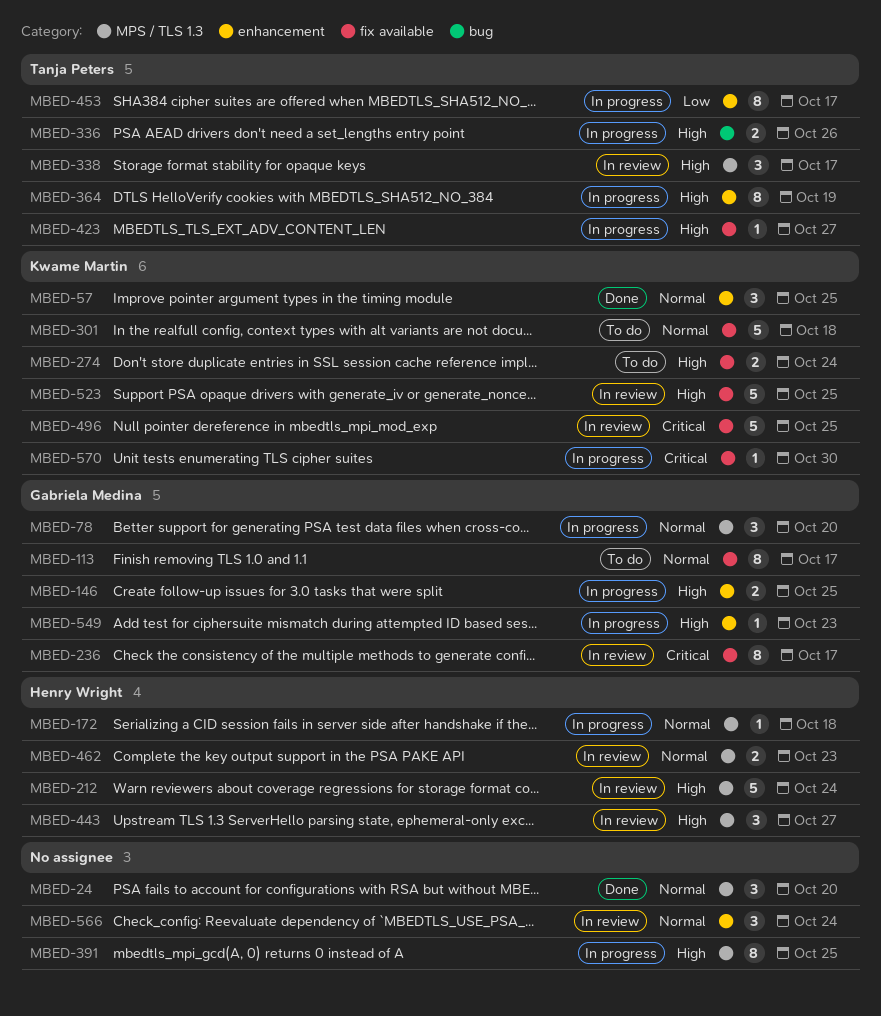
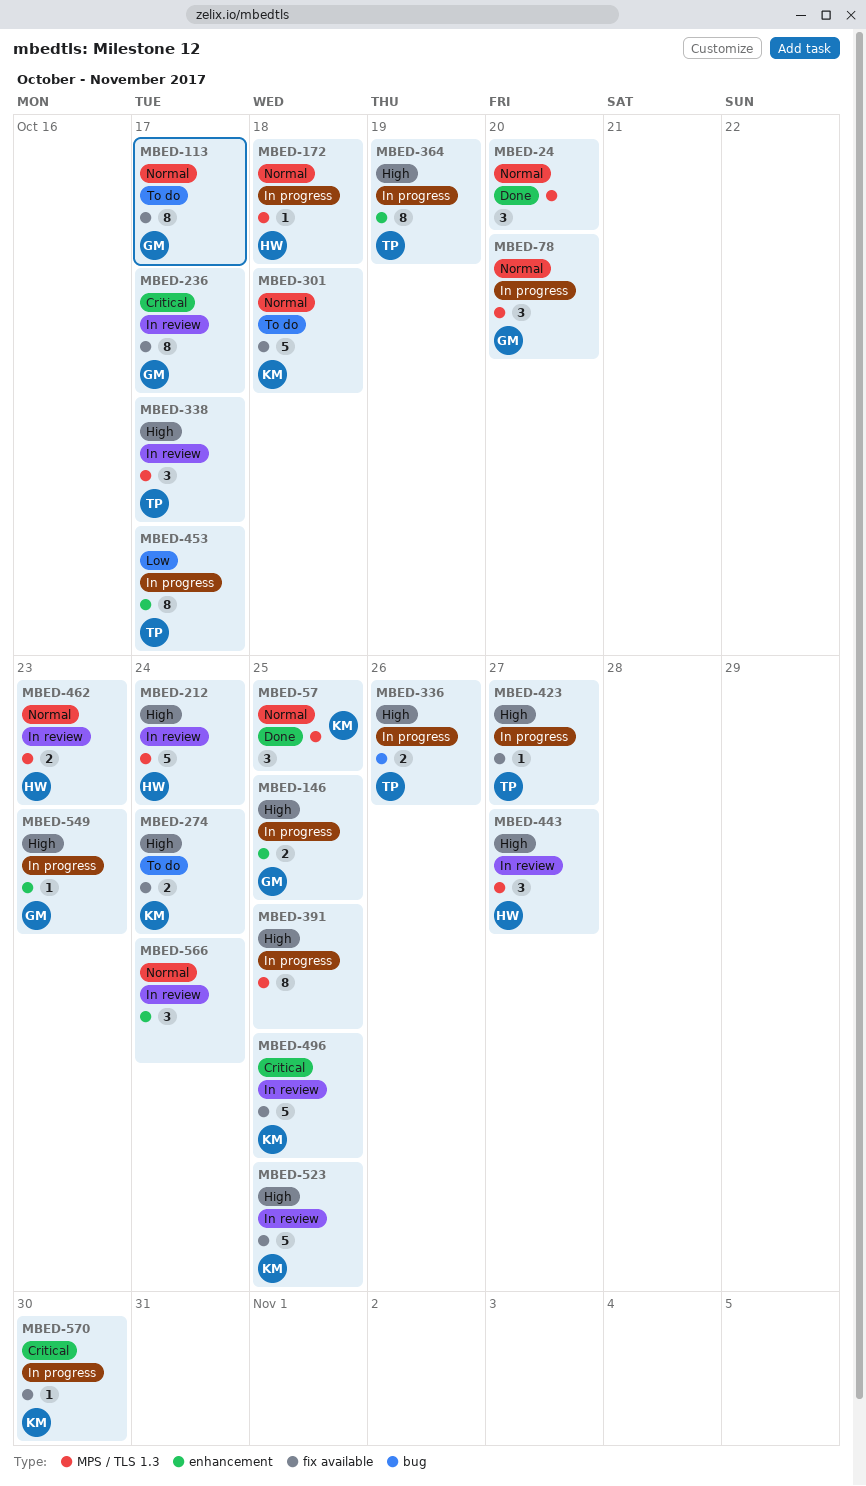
MBED-57, label: enhancement -> MPS / TLS 1.3

